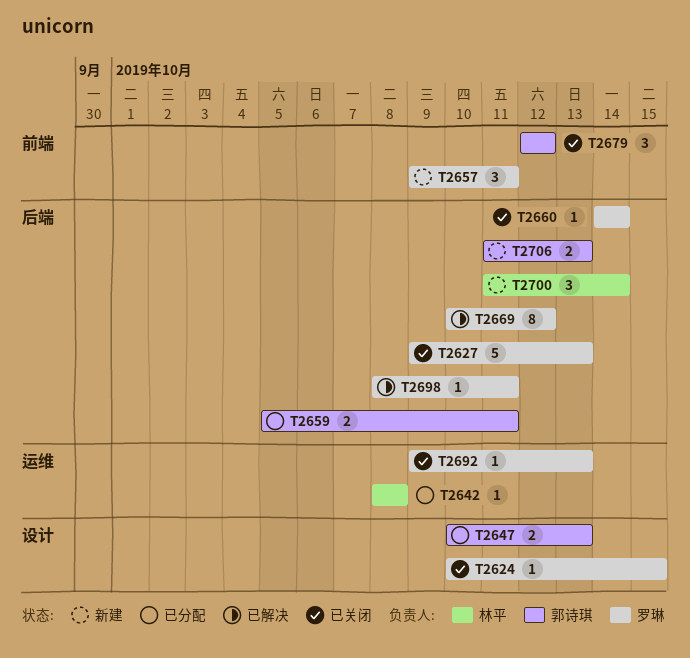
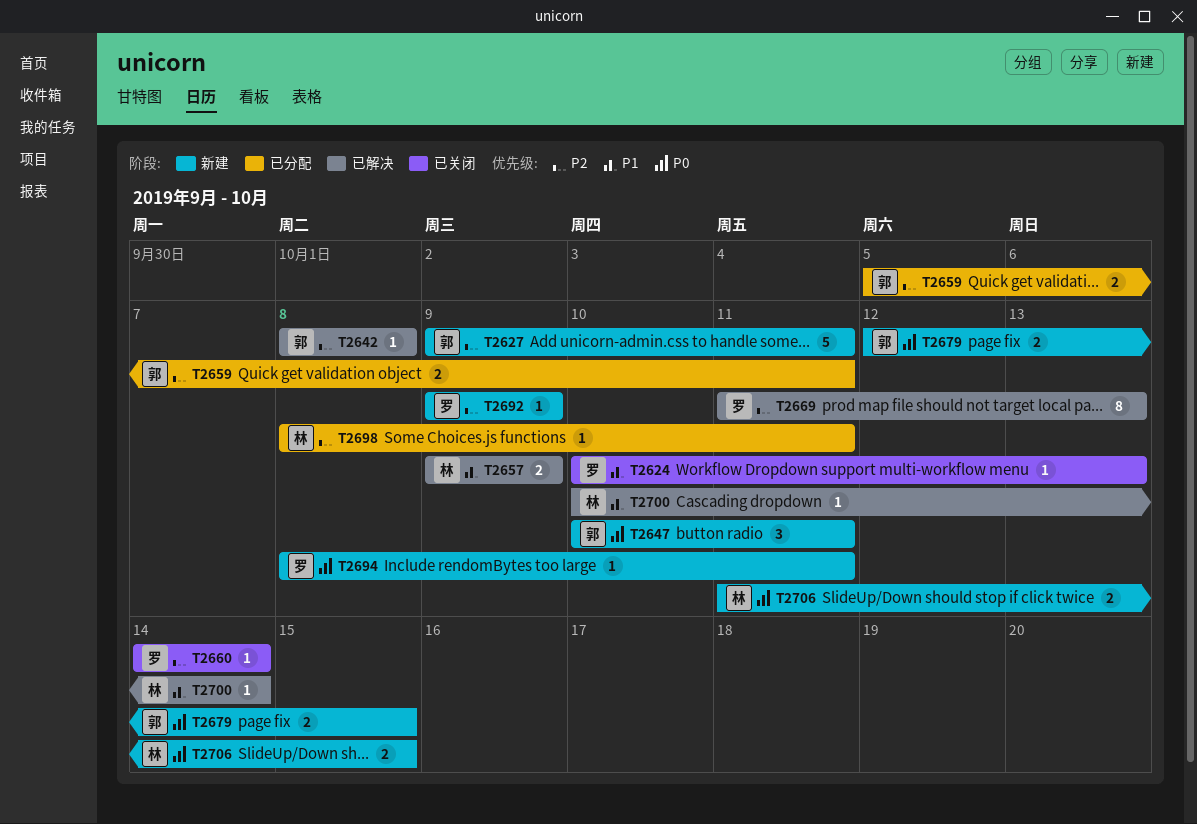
T2624, due: Oct 15 -> Oct 13
T2627, status: 已关闭 -> 新建
T2627, owner: 罗琳 -> 郭诗琪
T2627, due: Oct 13 -> Oct 11
T2642, status: 已分配 -> 已解决
T2642, owner: 林平 -> 郭诗琪
T2647, status: 已分配 -> 新建
T2647, estimate: 2 -> 3
T2647, due: Oct 13 -> Oct 11
T2657, status: 新建 -> 已解决
T2657, owner: 罗琳 -> 林平
T2657, estimate: 3 -> 2
T2657, due: Oct 11 -> Oct 9
T2669, start: Oct 10 -> Oct 11
T2669, due: Oct 12 -> Oct 13
T2679, status: 已关闭 -> 新建
T2679, estimate: 3 -> 2
T2679, due: Oct 12 -> Oct 15
T2692, status: 已关闭 -> 新建
T2692, due: Oct 13 -> Oct 9
T2694: none -> present
T2698, status: 已解决 -> 已分配
T2698, owner: 罗琳 -> 林平
T2700, status: 新建 -> 已解决
T2700, estimate: 3 -> 1
T2700, start: Oct 11 -> Oct 10
T2706, owner: 郭诗琪 -> 林平
T2706, due: Oct 13 -> Oct 15

